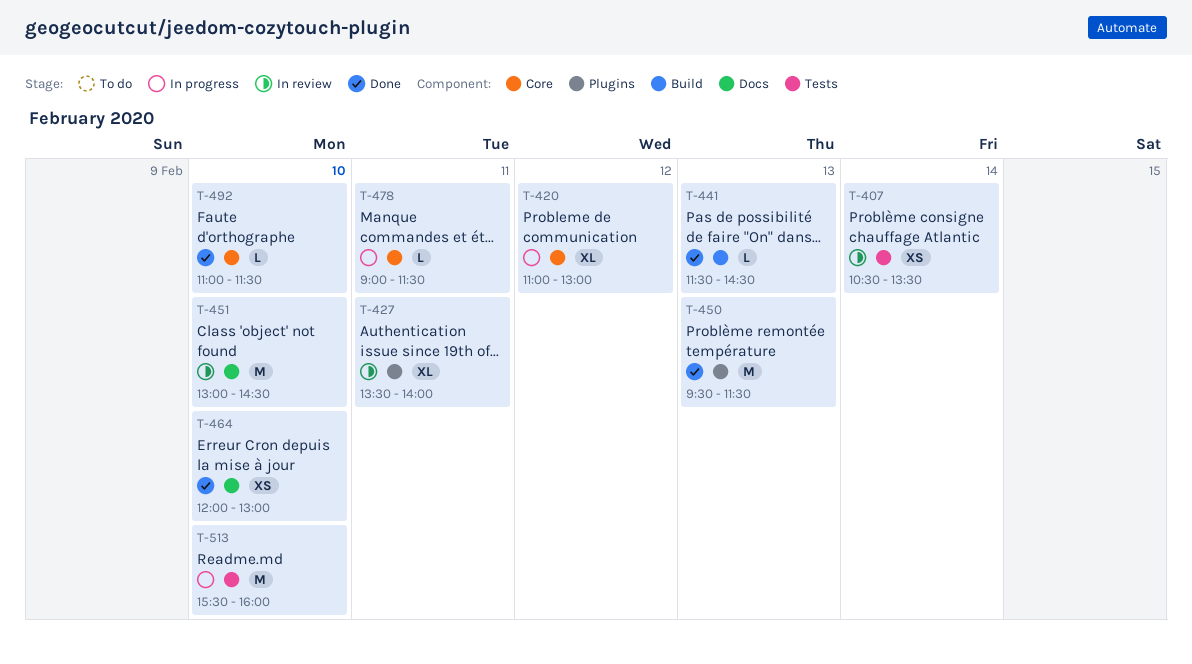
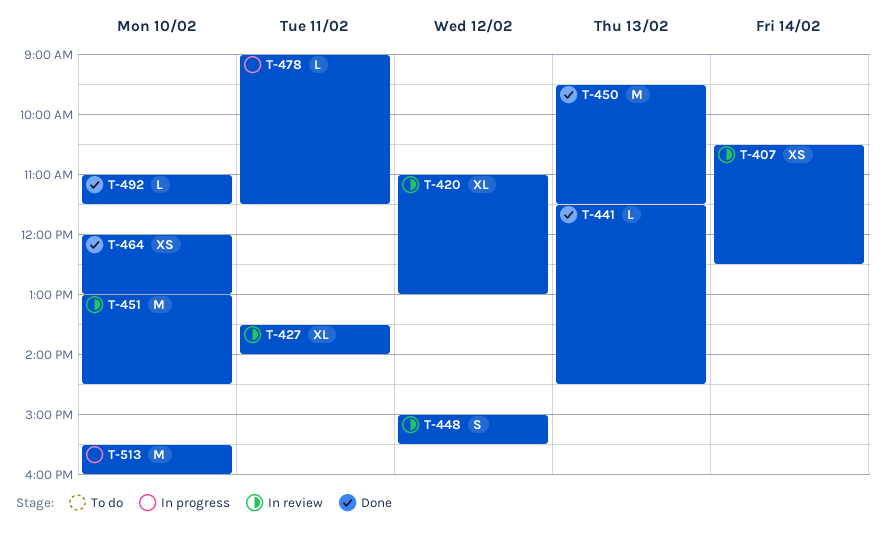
T-407, ends: 13:30 -> 12:30
T-420, status: In progress -> In review
T-448: none -> present

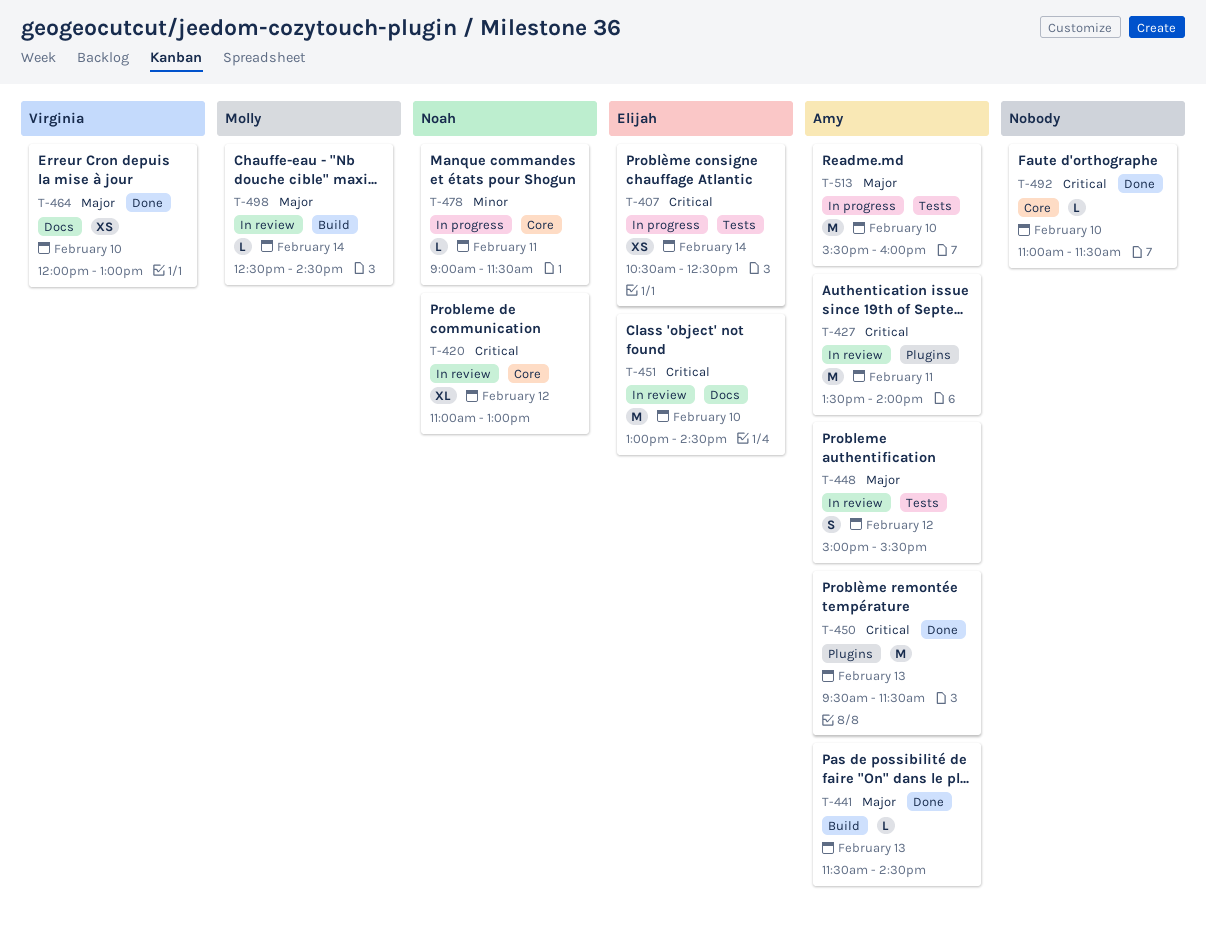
T-407, status: In review -> In progress
T-427, estimate: XL -> M
T-498: none -> present

